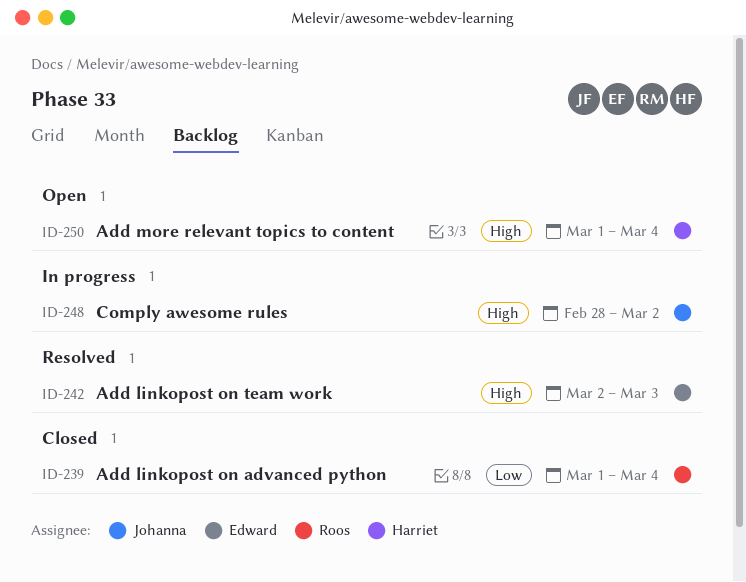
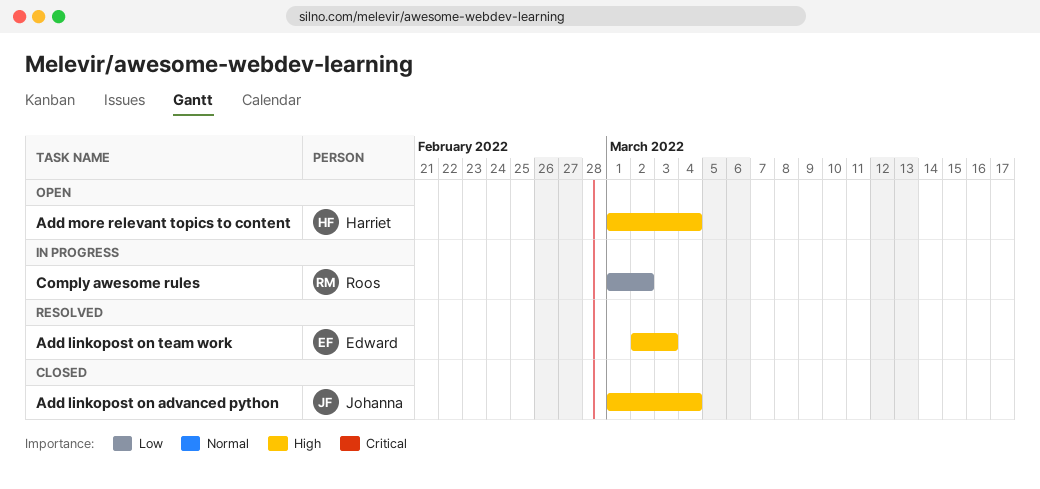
Add linkopost on advanced python, owner: Roos -> Johanna
Add linkopost on advanced python, priority: Low -> High
Comply awesome rules, owner: Johanna -> Roos
Comply awesome rules, priority: High -> Low
Comply awesome rules, start: Feb 28 -> Mar 1

